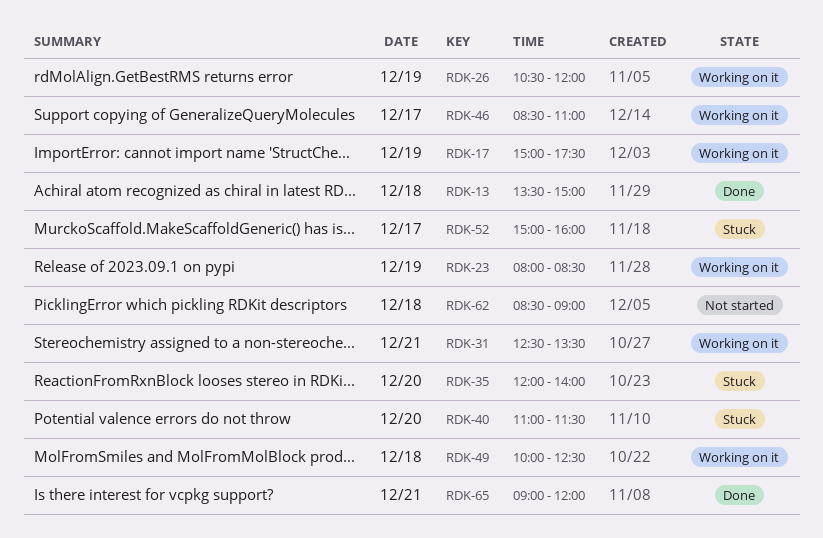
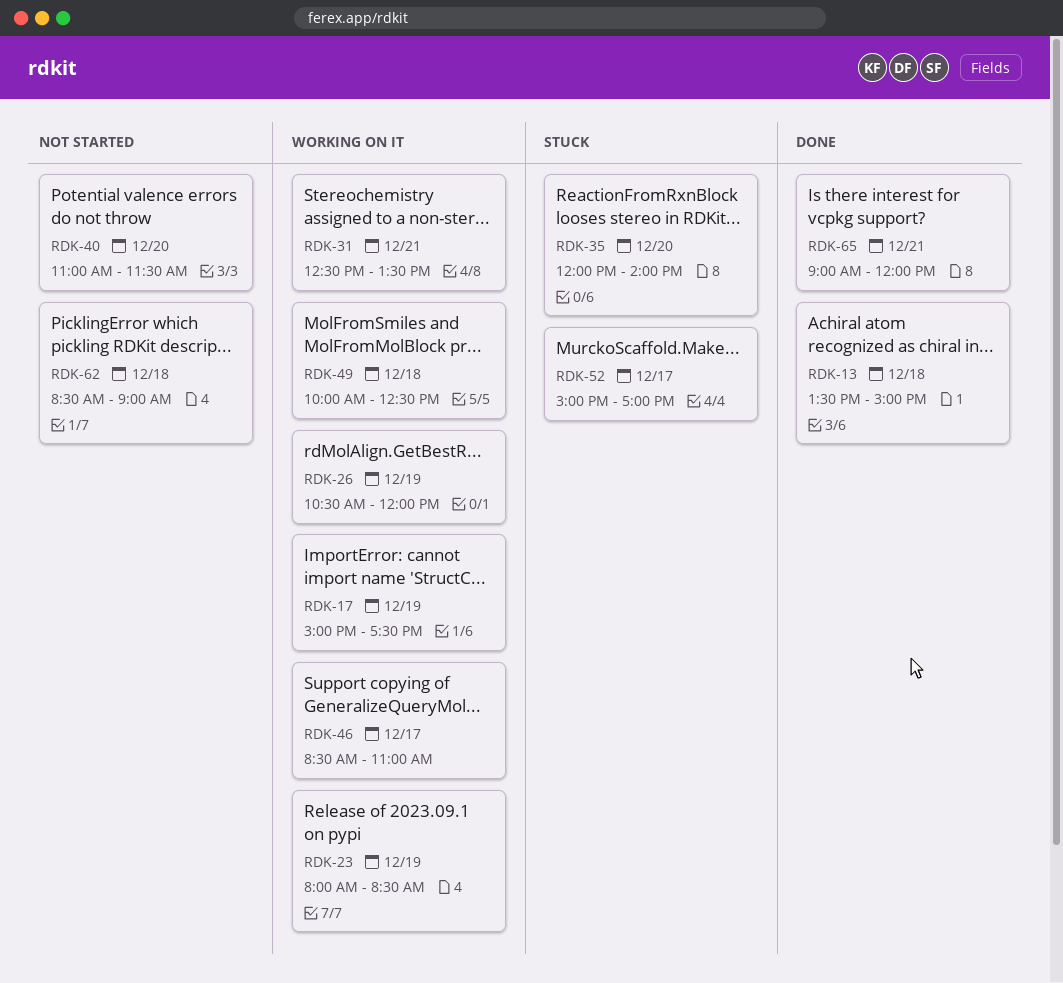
RDK-40, status: Stuck -> Not started
RDK-52, ends: 16:00 -> 17:00

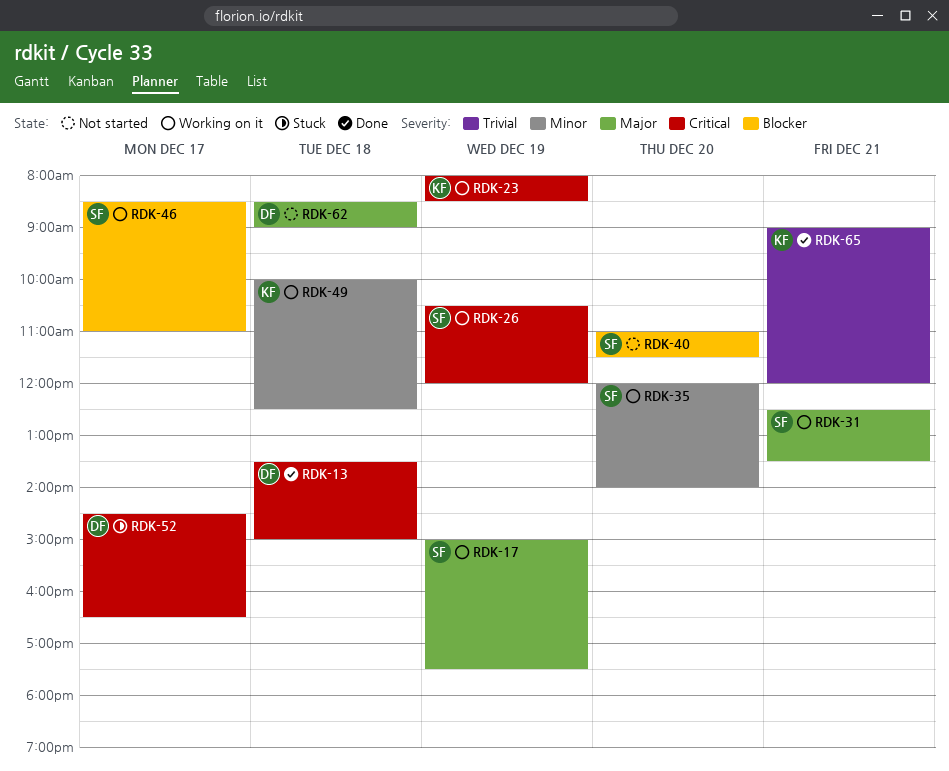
RDK-35, status: Stuck -> Working on it
RDK-52, begins: 15:00 -> 14:30
RDK-52, ends: 17:00 -> 16:30

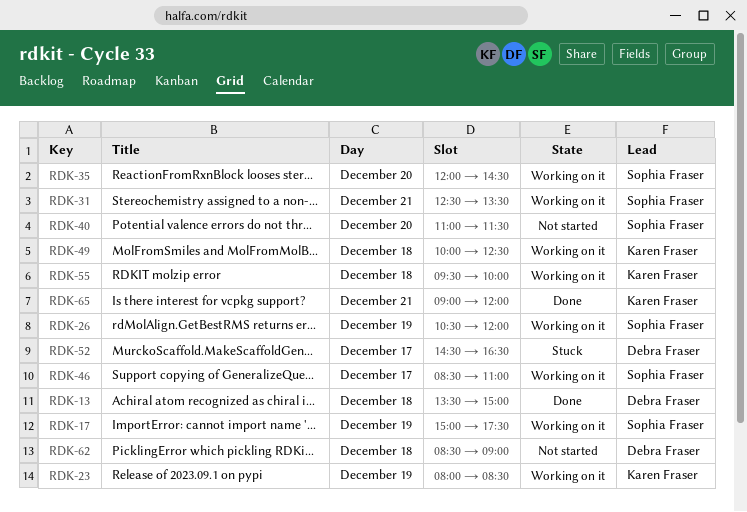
RDK-35, ends: 14:00 -> 14:30
RDK-55: none -> present

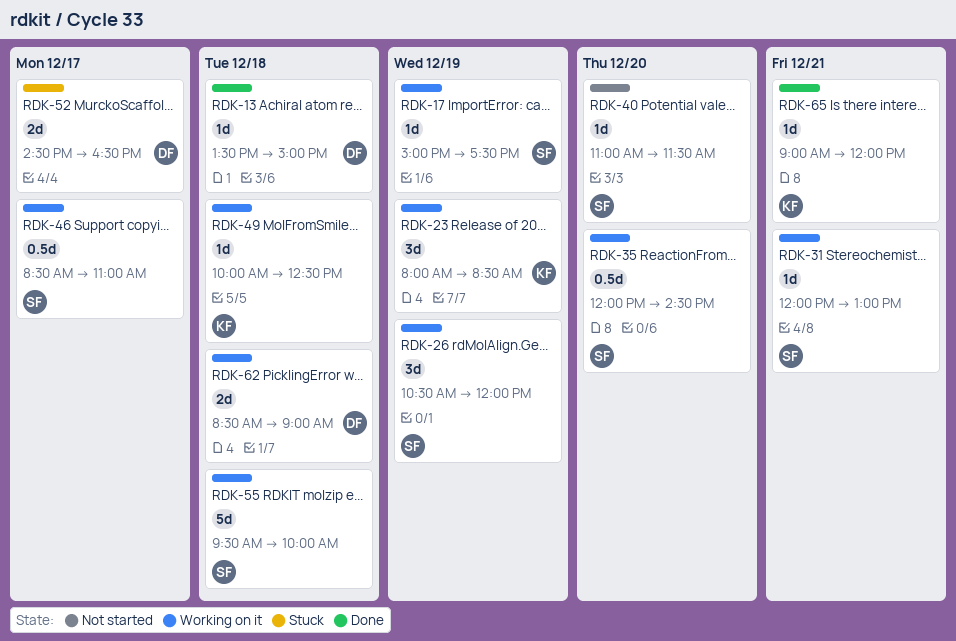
RDK-31, begins: 12:30 -> 12:00
RDK-31, ends: 13:30 -> 13:00
RDK-55, owner: Karen Fraser -> Sophia Fraser
RDK-62, status: Not started -> Working on it

